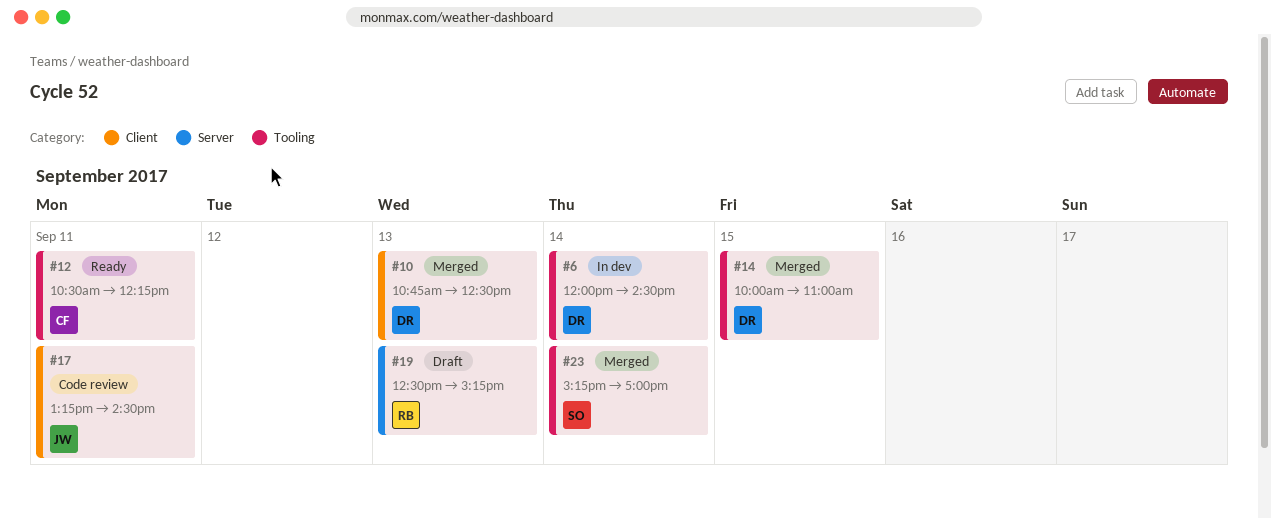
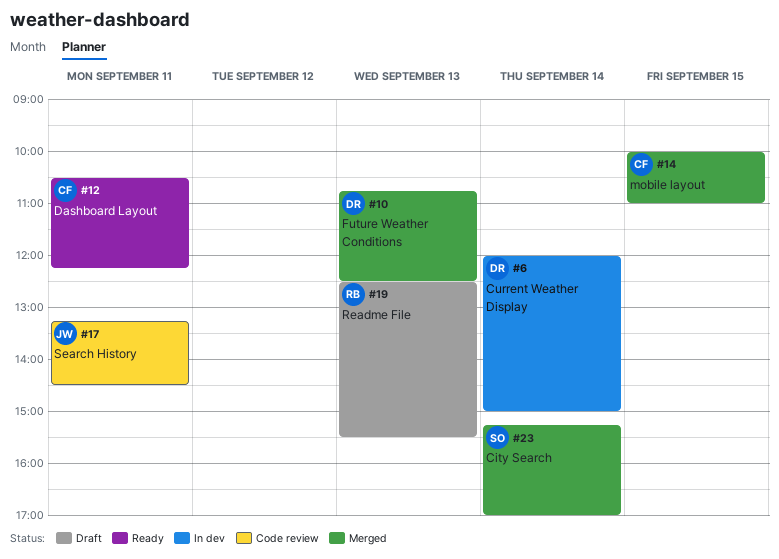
#6, ends: 14:30 -> 15:00
#14, owner: DR -> CF
#19, ends: 15:15 -> 15:30

